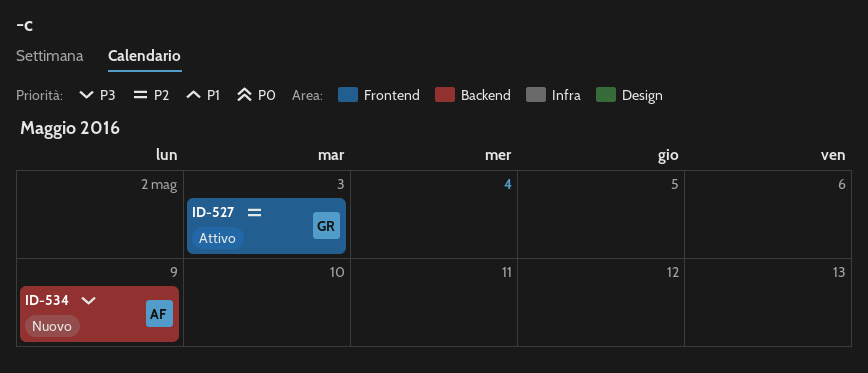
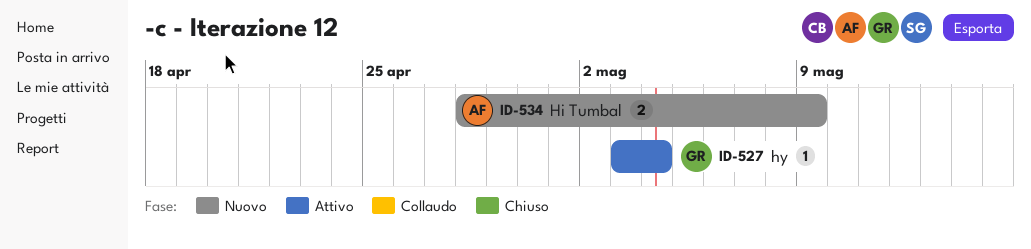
ID-527, due: May 3 -> May 4

